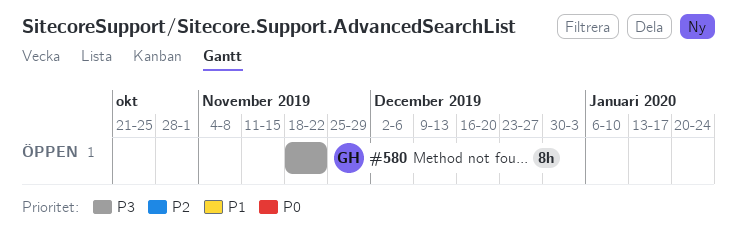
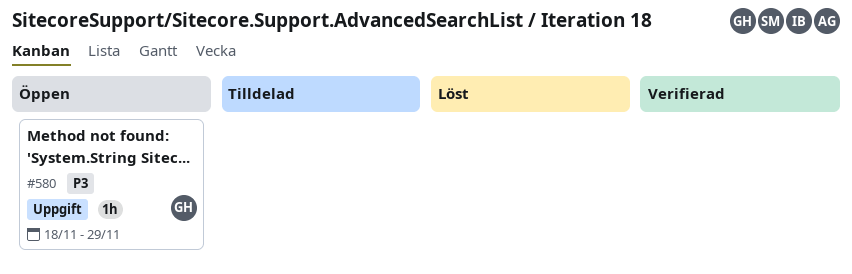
#580, estimate: 8h -> 1h
#580, due: Nov 22 -> Nov 29

